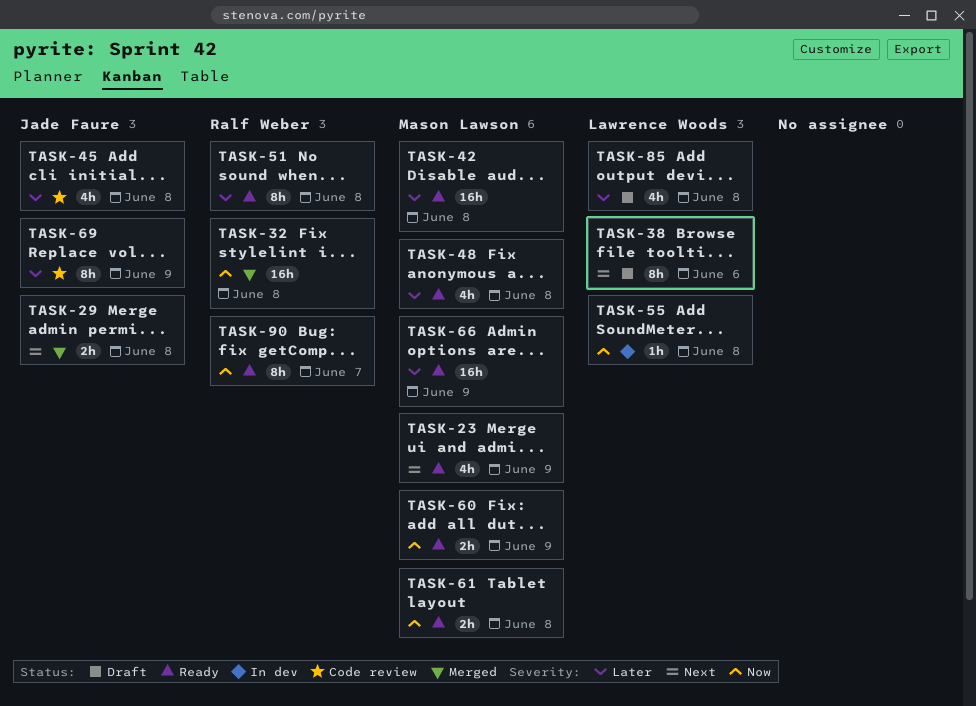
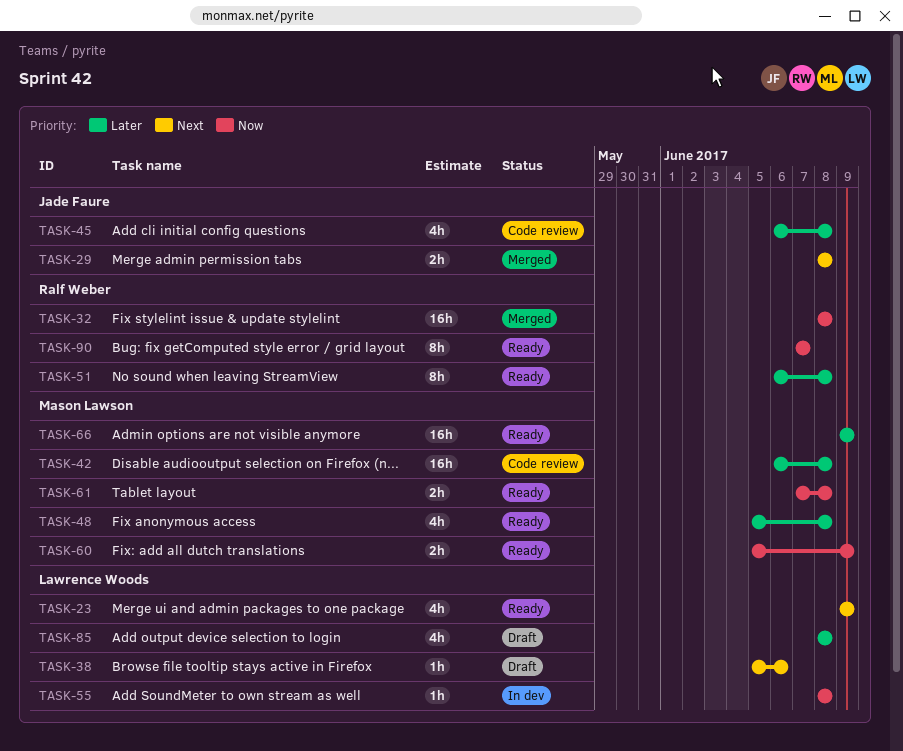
TASK-23, owner: Mason Lawson -> Lawrence Woods
TASK-38, estimate: 8h -> 1h
TASK-42, status: Ready -> Code review
TASK-69: present -> none

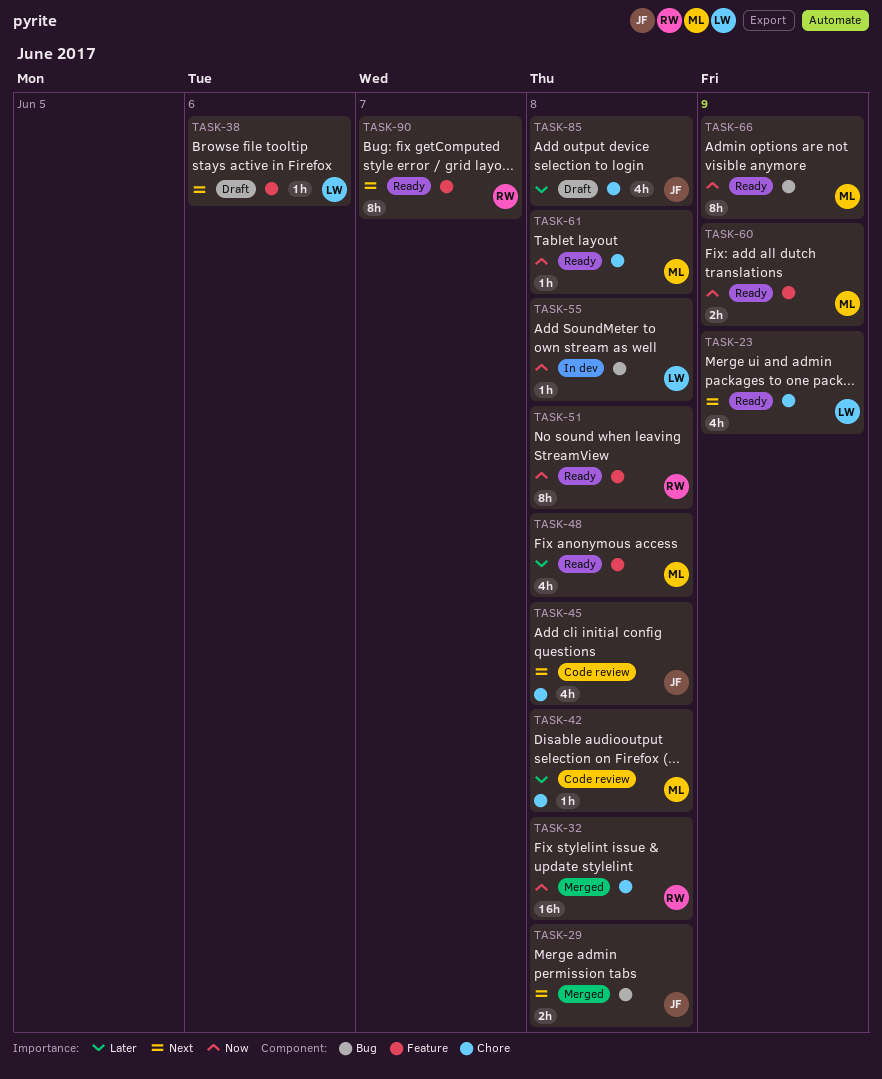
TASK-42, estimate: 16h -> 1h
TASK-45, priority: Later -> Next
TASK-51, priority: Later -> Now
TASK-61, estimate: 2h -> 1h
TASK-66, priority: Later -> Now
TASK-66, estimate: 16h -> 8h
TASK-85, owner: Lawrence Woods -> Jade Faure
TASK-90, priority: Now -> Next

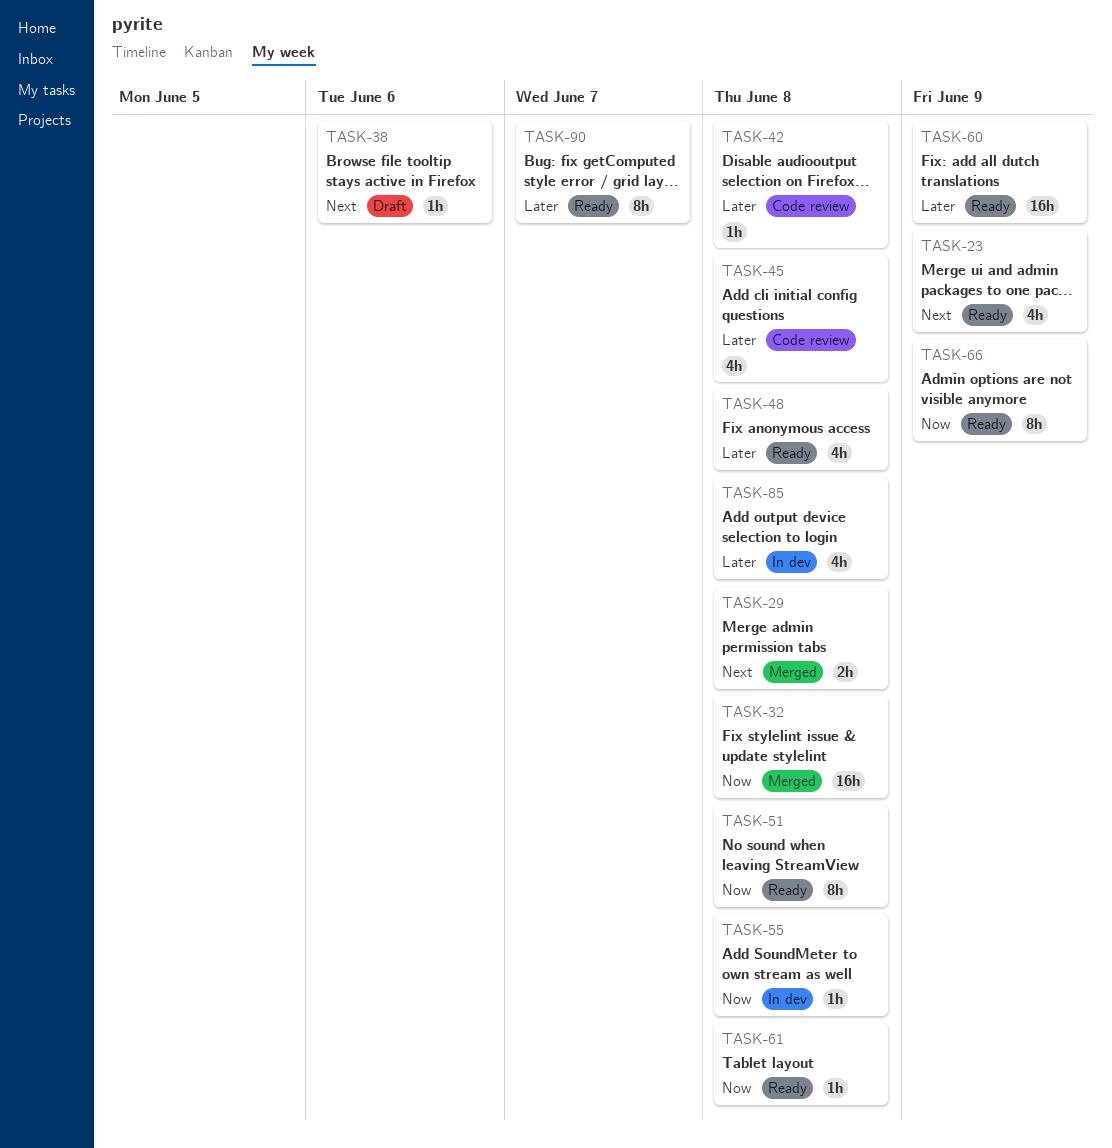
TASK-45, priority: Next -> Later
TASK-60, priority: Now -> Later
TASK-60, estimate: 2h -> 16h
TASK-85, status: Draft -> In dev
TASK-90, priority: Next -> Later

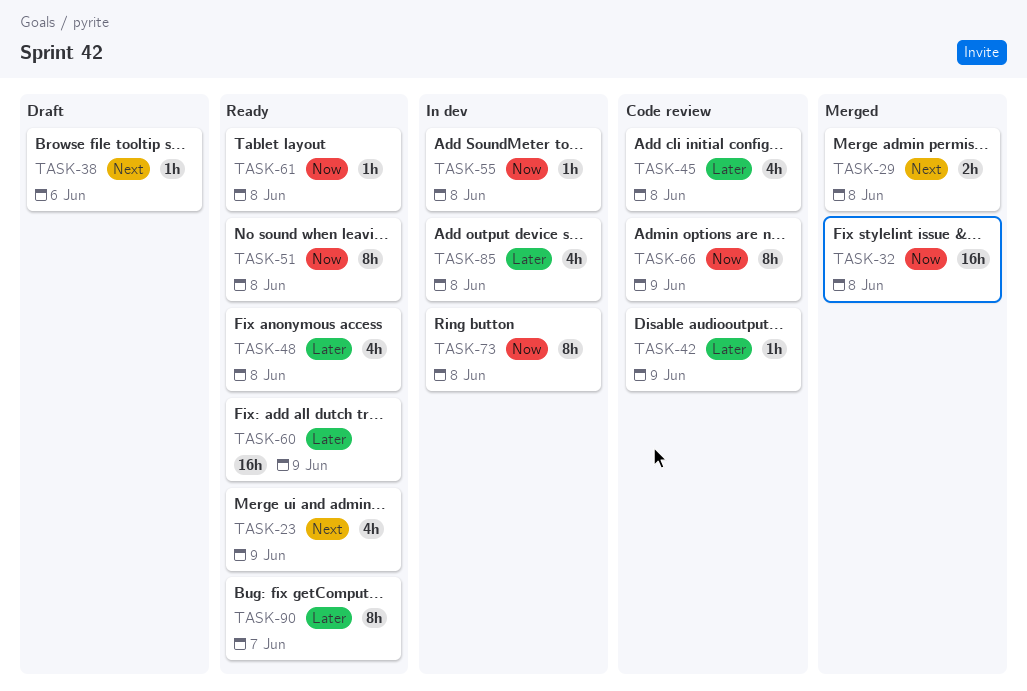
TASK-42, due: Jun 8 -> Jun 9
TASK-66, status: Ready -> Code review
TASK-73: none -> present

